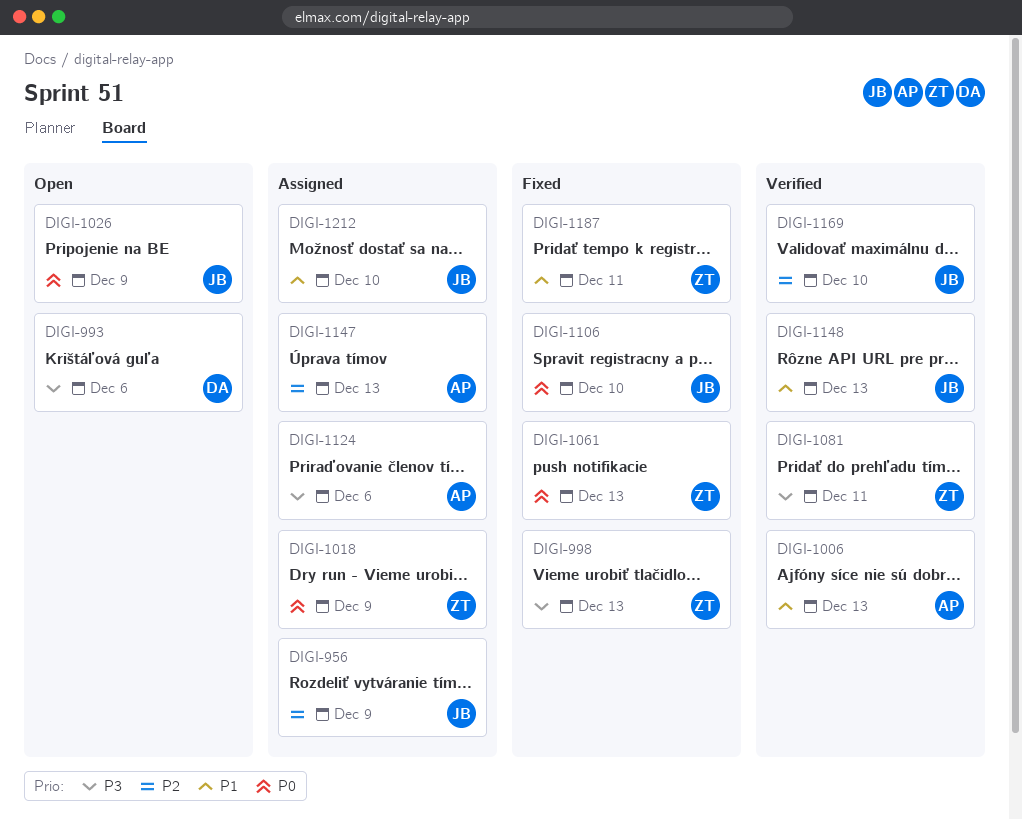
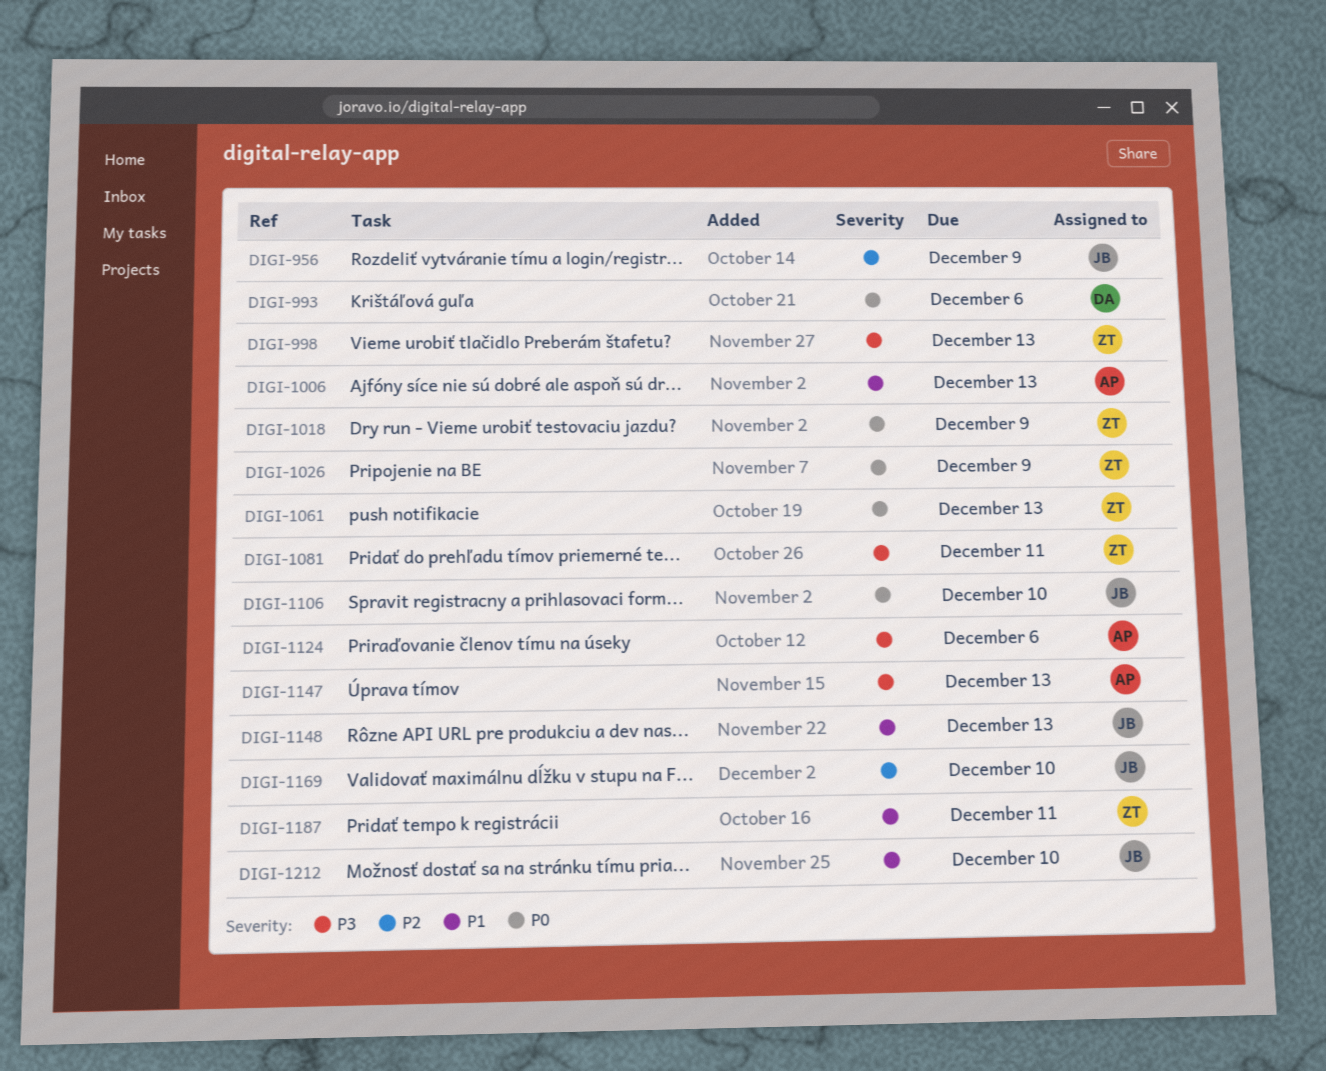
DIGI-993, priority: P3 -> P0
DIGI-1026, owner: JB -> ZT
DIGI-1147, priority: P2 -> P3

